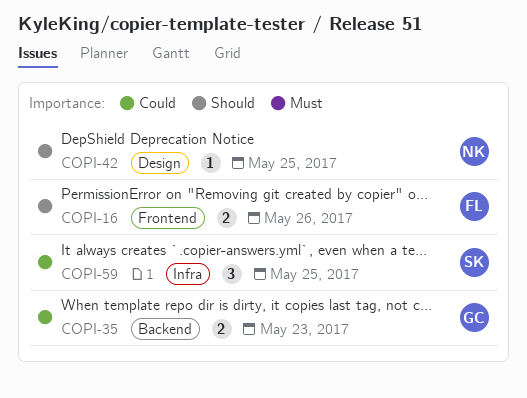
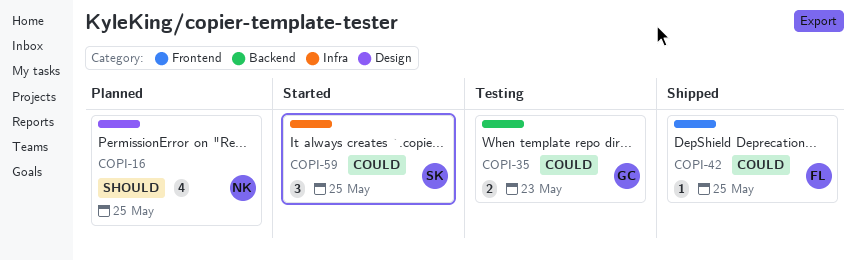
COPI-16, owner: FL -> NK
COPI-16, label: Frontend -> Design
COPI-16, estimate: 2 -> 4
COPI-16, due: May 26 -> May 25
COPI-42, owner: NK -> FL
COPI-42, priority: Should -> Could
COPI-42, label: Design -> Frontend

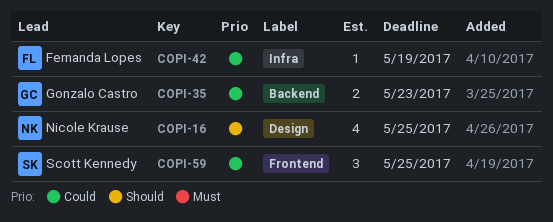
COPI-42, label: Frontend -> Infra
COPI-42, due: May 25 -> May 19
COPI-59, label: Infra -> Frontend

